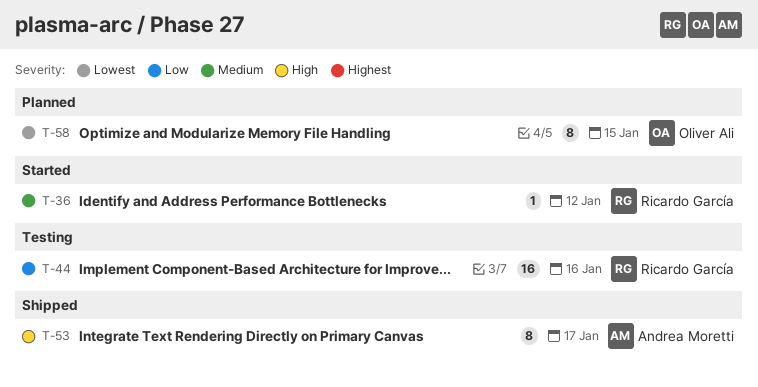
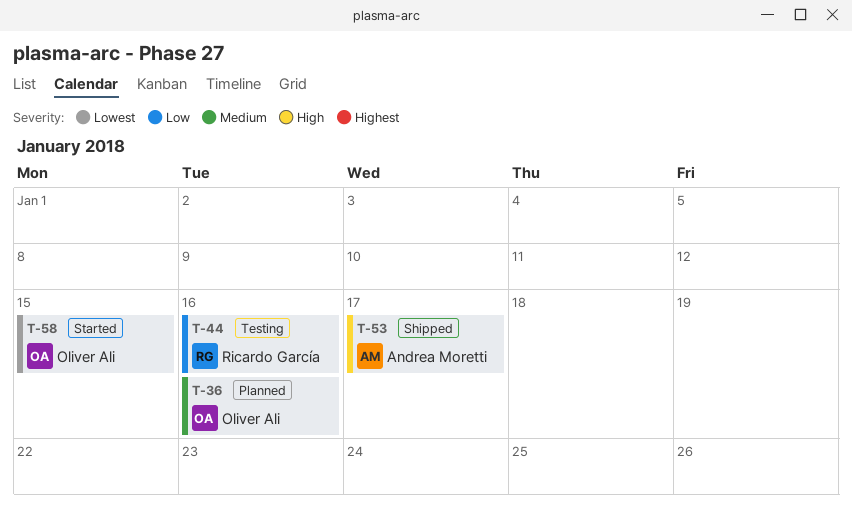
T-36, status: Started -> Planned
T-36, owner: Ricardo García -> Oliver Ali
T-36, due: Jan 12 -> Jan 16
T-58, status: Planned -> Started

